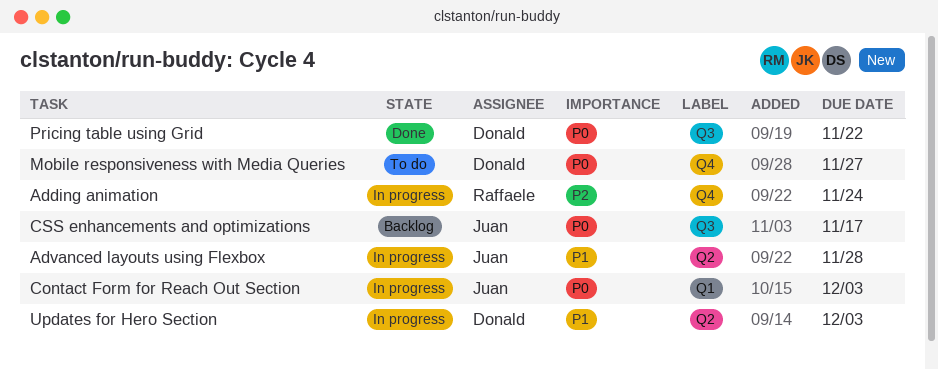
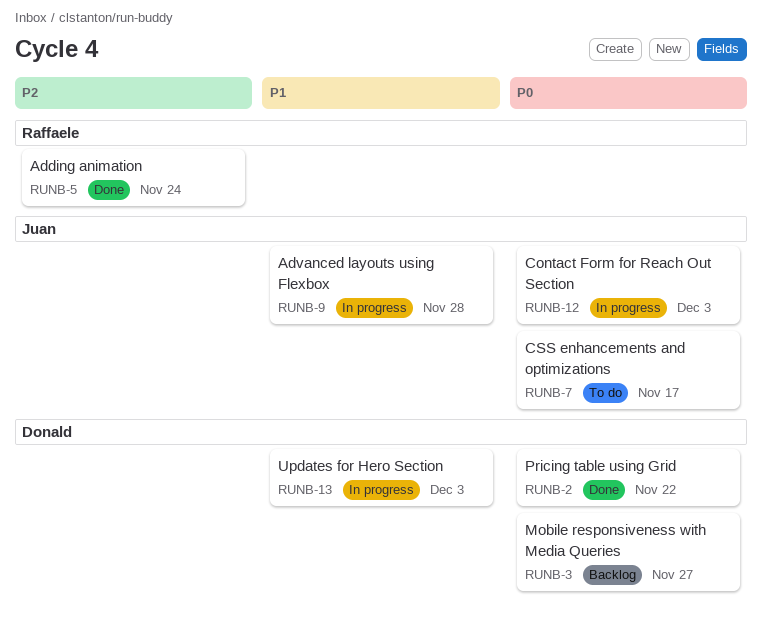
Adding animation, status: In progress -> Done
CSS enhancements and optimizations, status: Backlog -> To do
Mobile responsiveness with Media Queries, status: To do -> Backlog

